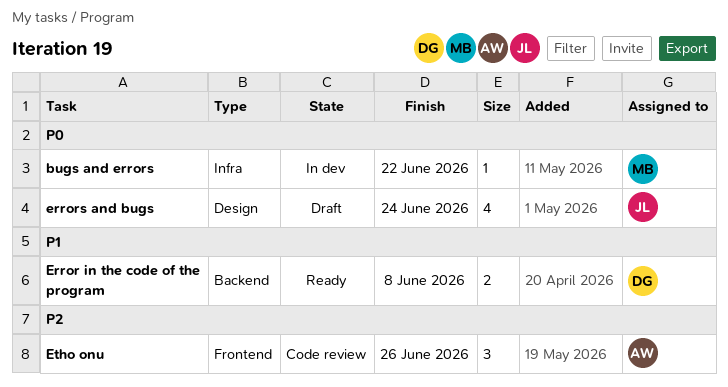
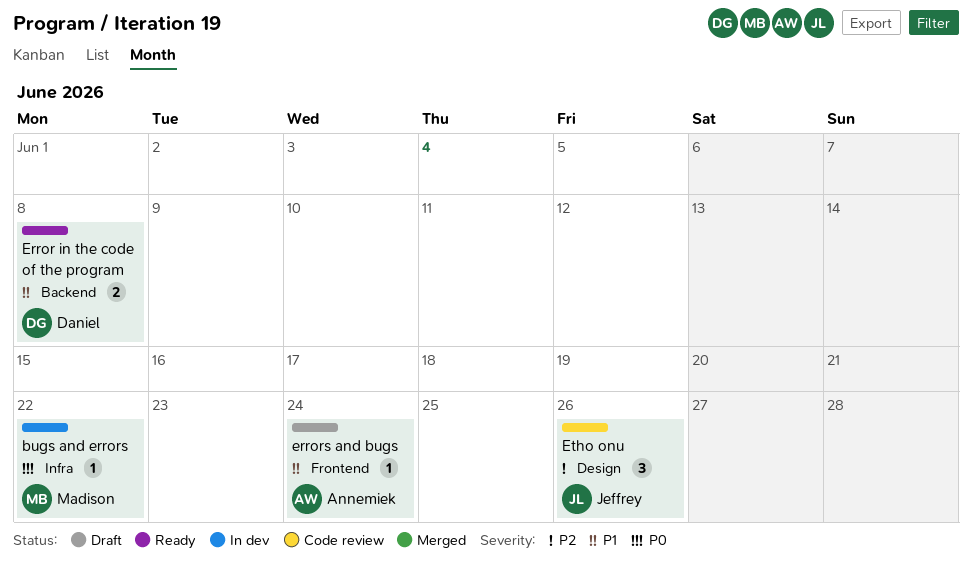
errors and bugs, owner: Jeffrey -> Annemiek
errors and bugs, priority: P0 -> P1
errors and bugs, label: Design -> Frontend
errors and bugs, estimate: 4 -> 1
Etho onu, owner: Annemiek -> Jeffrey
Etho onu, label: Frontend -> Design

